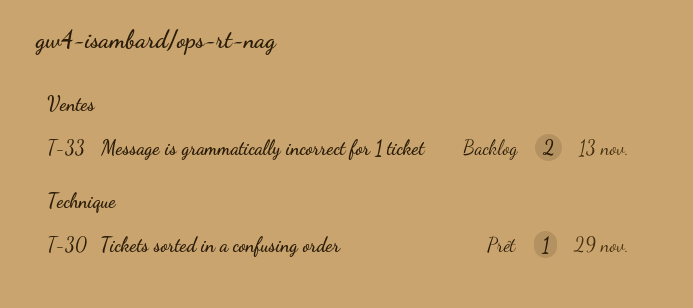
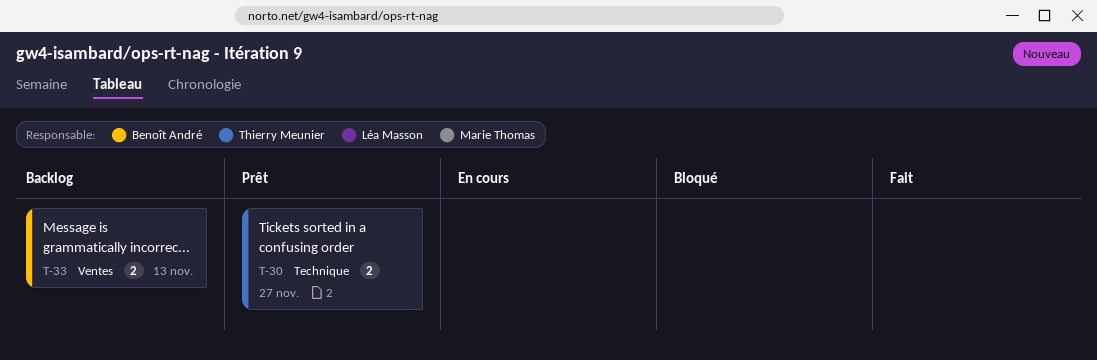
T-30, estimate: 1 -> 2
T-30, due: Nov 29 -> Nov 27

